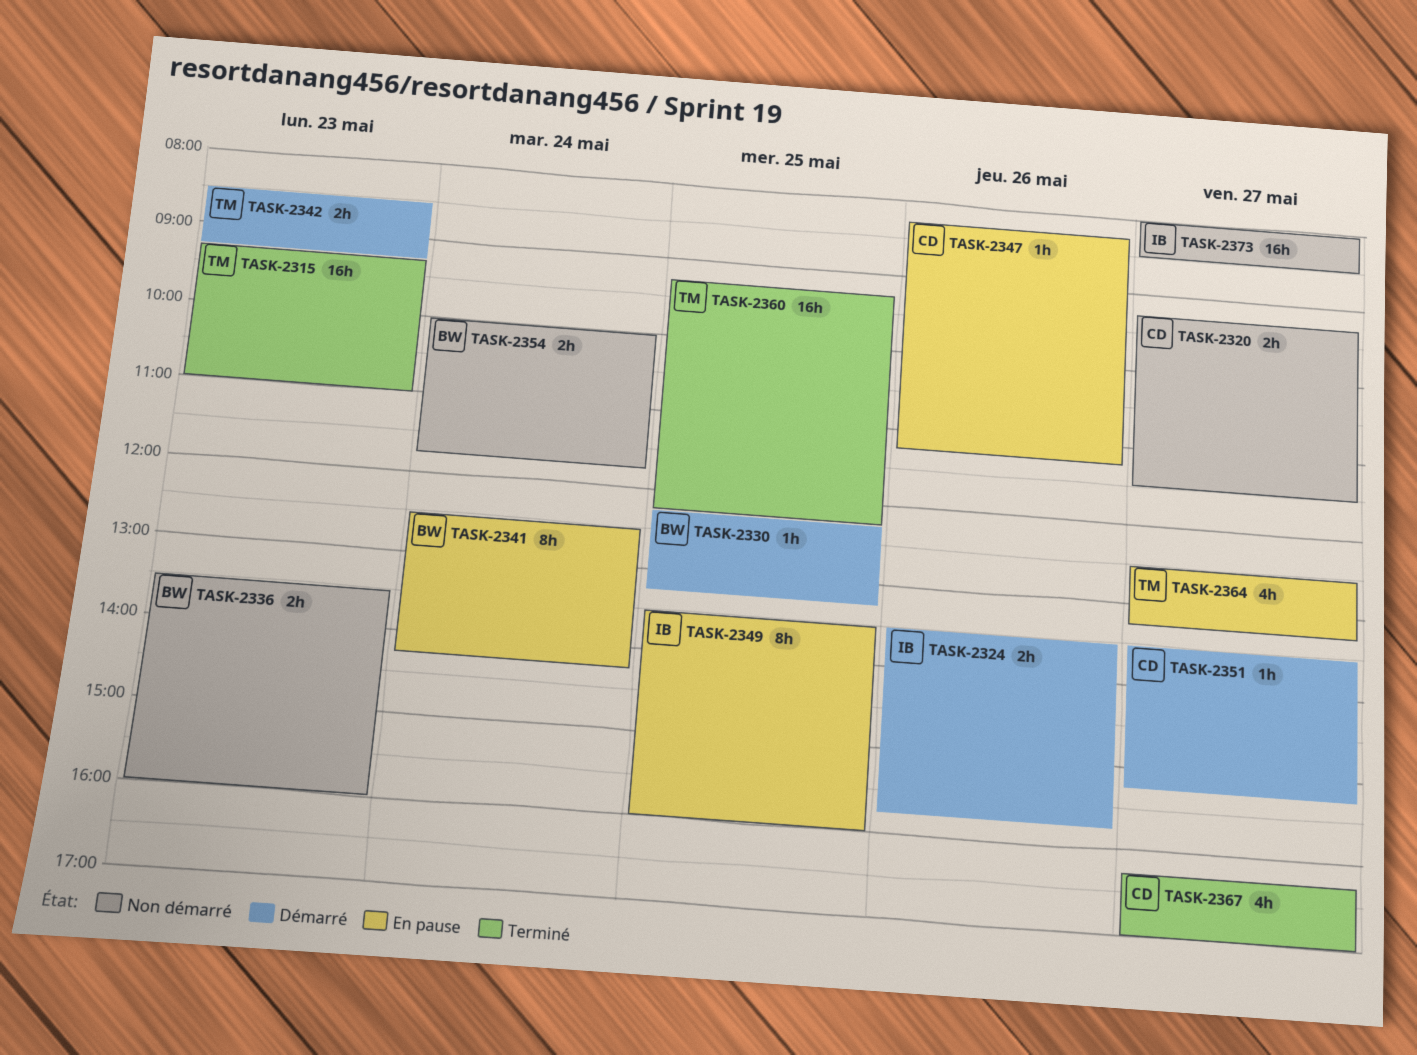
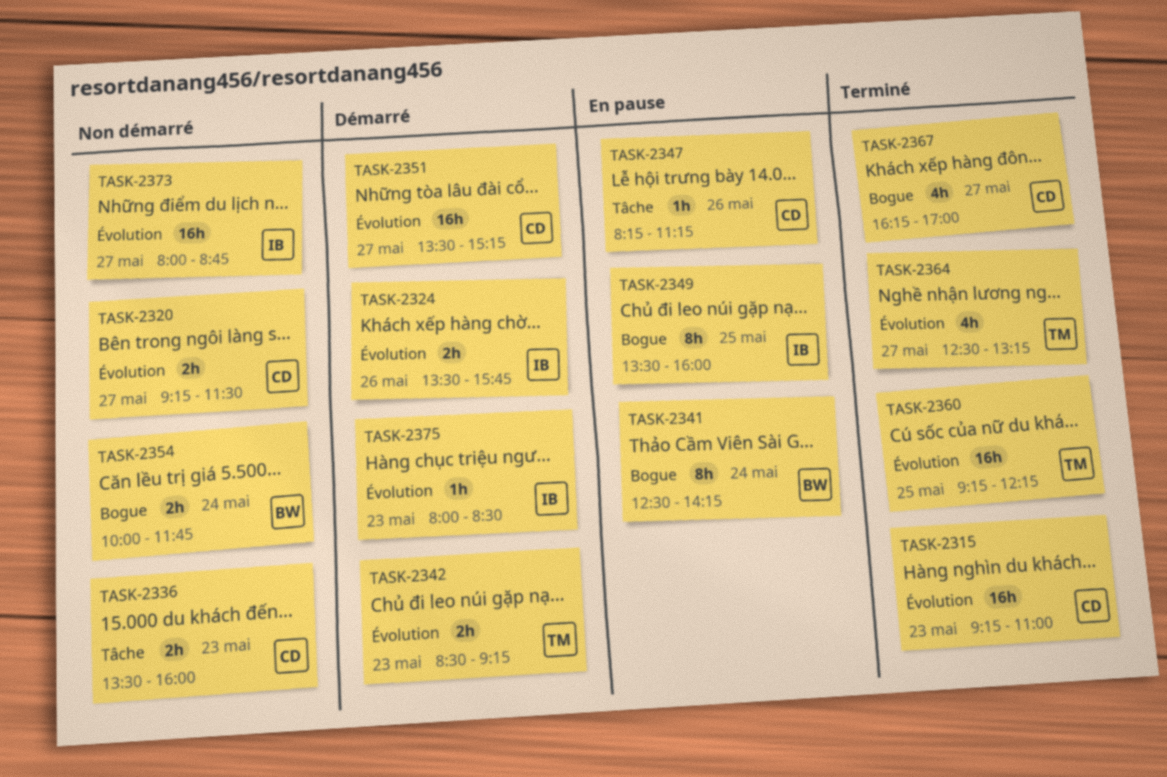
TASK-2315, owner: TM -> CD
TASK-2330: present -> none
TASK-2336, owner: BW -> CD
TASK-2351, estimate: 1h -> 16h
TASK-2364, status: En pause -> Terminé
TASK-2373, ends: 08:30 -> 08:45
TASK-2375: none -> present

